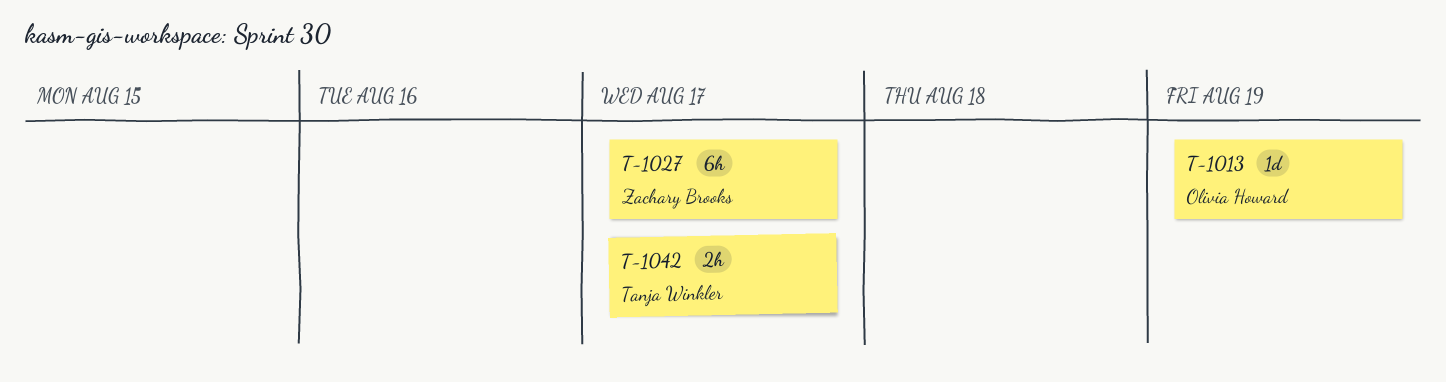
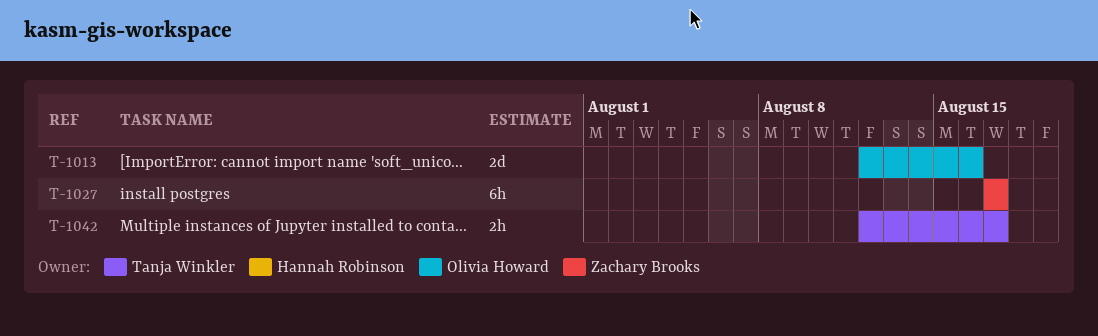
T-1013, estimate: 1d -> 2d
T-1013, due: Aug 19 -> Aug 16

